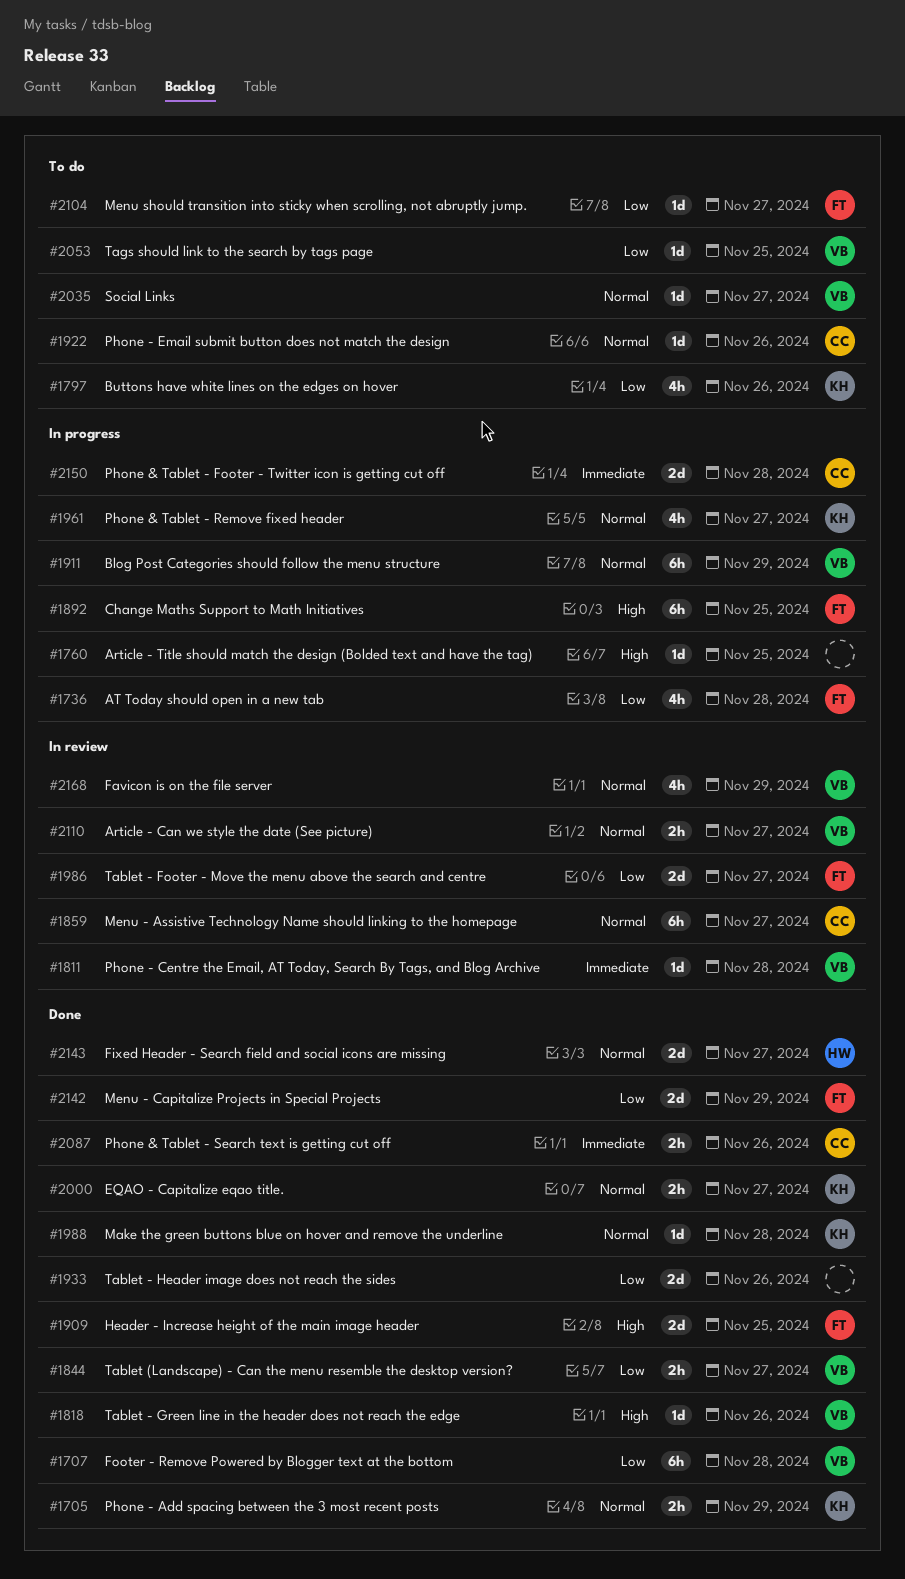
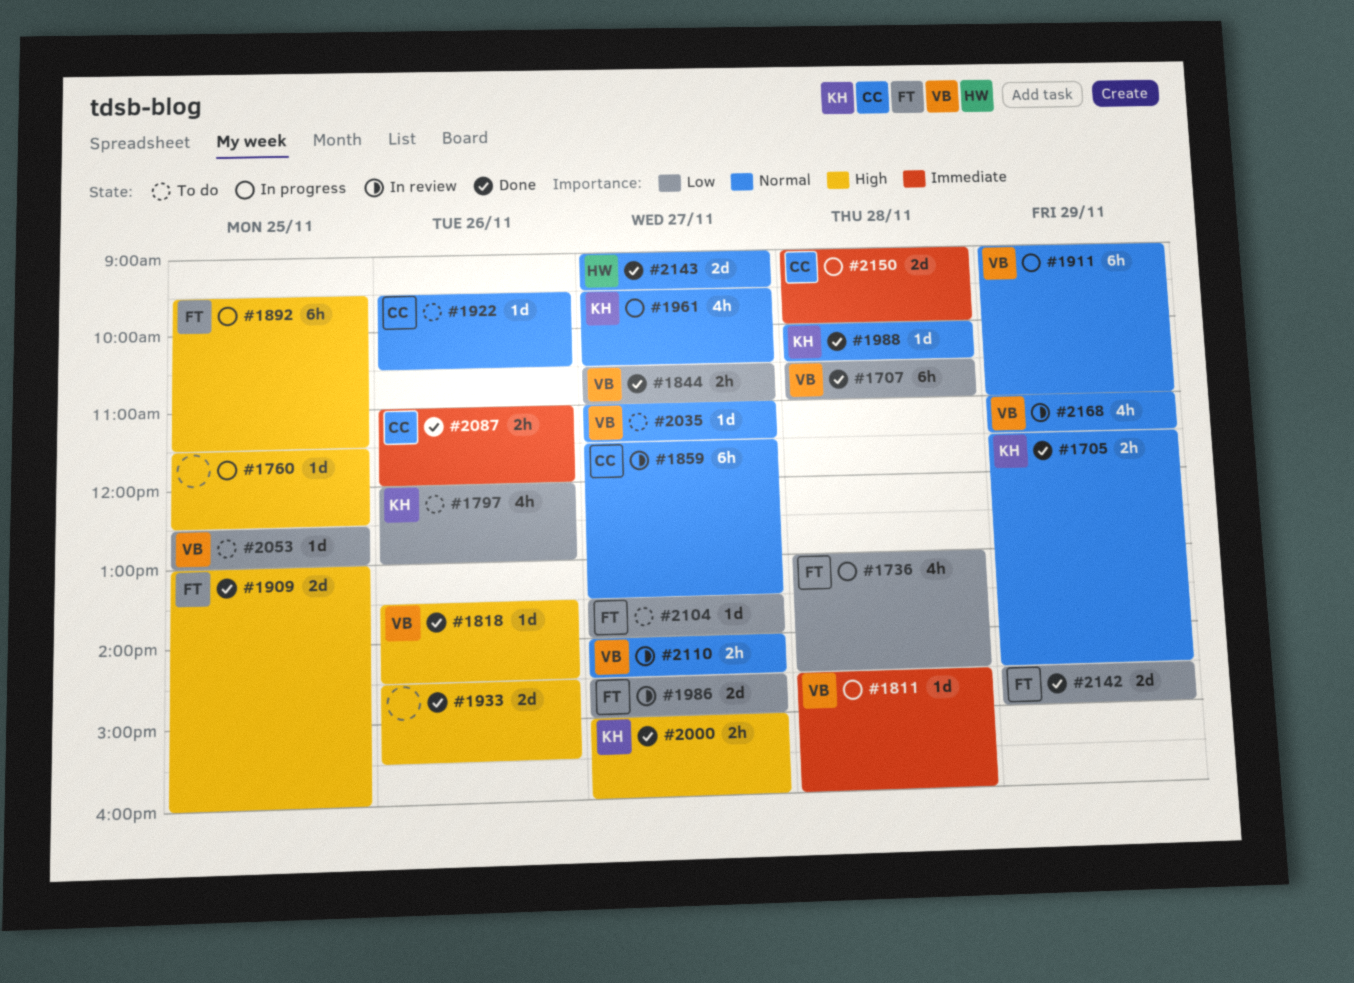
#1811, status: In review -> In progress
#1933, priority: Low -> High
#2000, priority: Normal -> High

